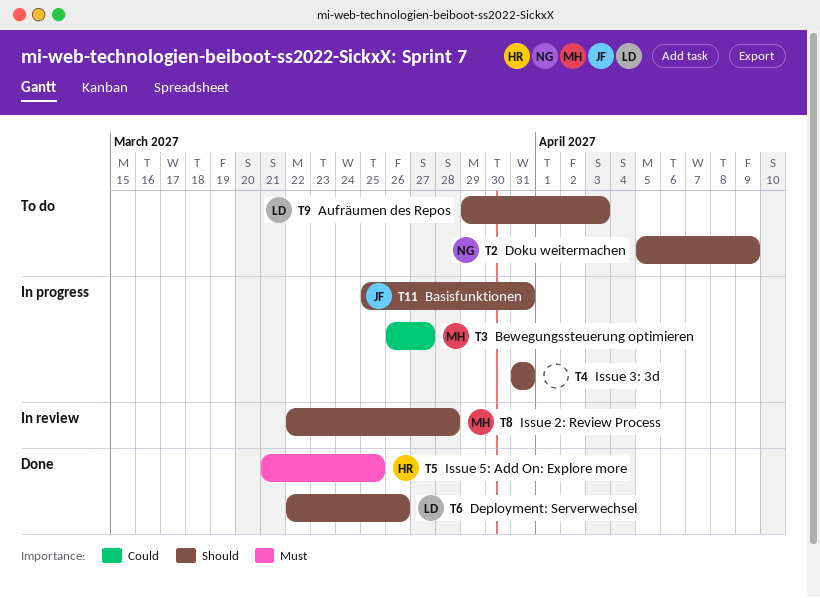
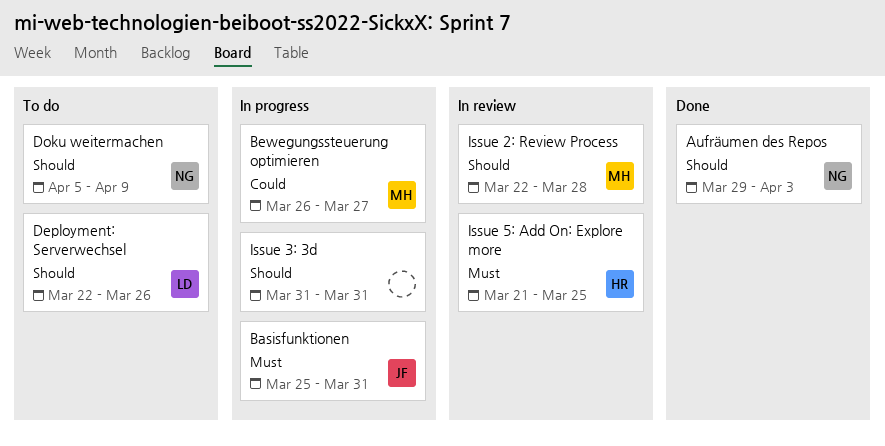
Aufräumen des Repos, status: To do -> Done
Aufräumen des Repos, owner: LD -> NG
Basisfunktionen, priority: Should -> Must
Deployment: Serverwechsel, status: Done -> To do
Issue 5: Add On: Explore more, status: Done -> In review

